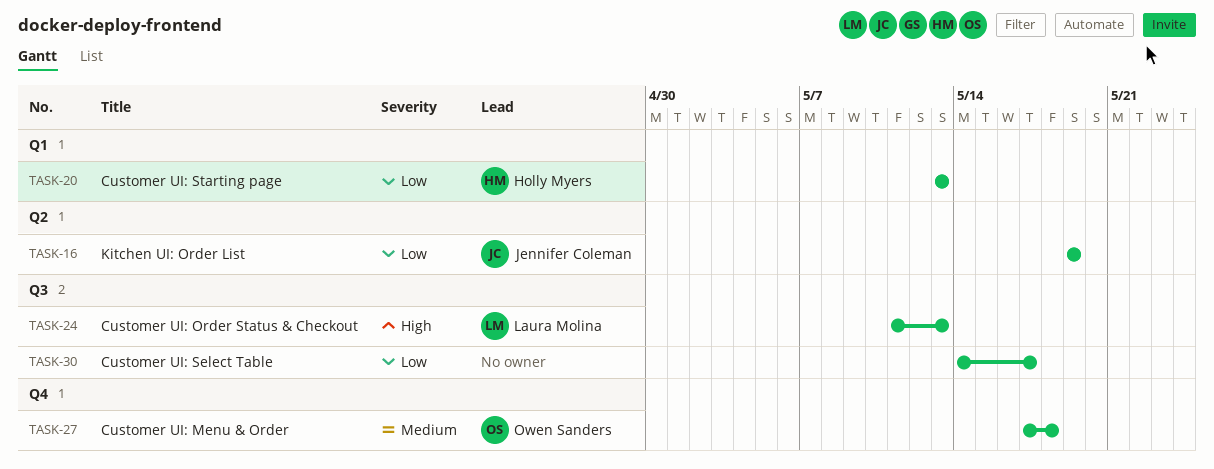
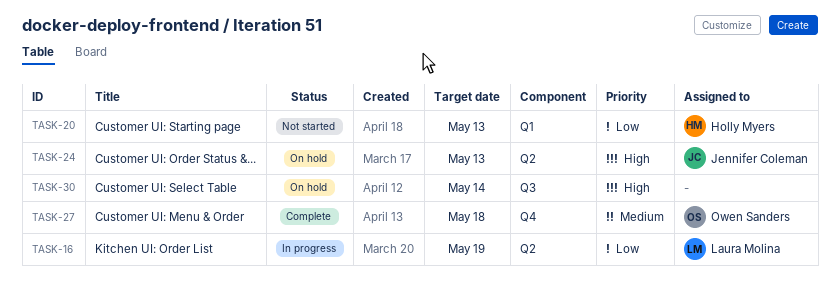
TASK-16, owner: Jennifer Coleman -> Laura Molina
TASK-24, owner: Laura Molina -> Jennifer Coleman
TASK-24, label: Q3 -> Q2
TASK-30, priority: Low -> High
TASK-30, due: May 17 -> May 14

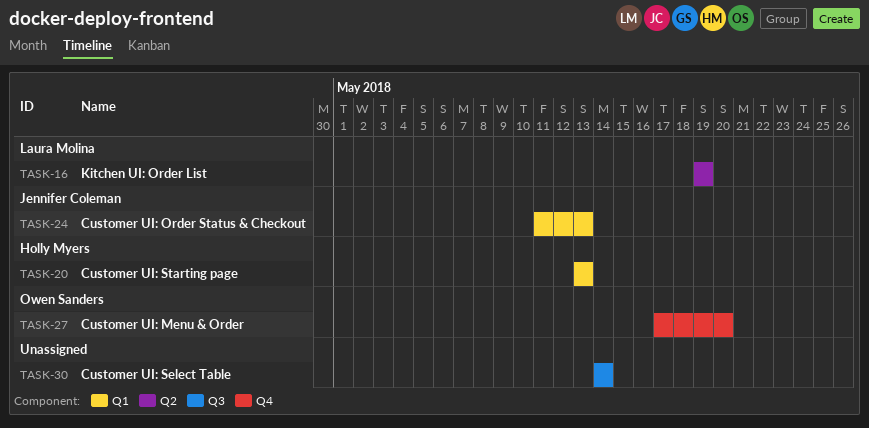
TASK-24, label: Q2 -> Q1
TASK-27, due: May 18 -> May 20

